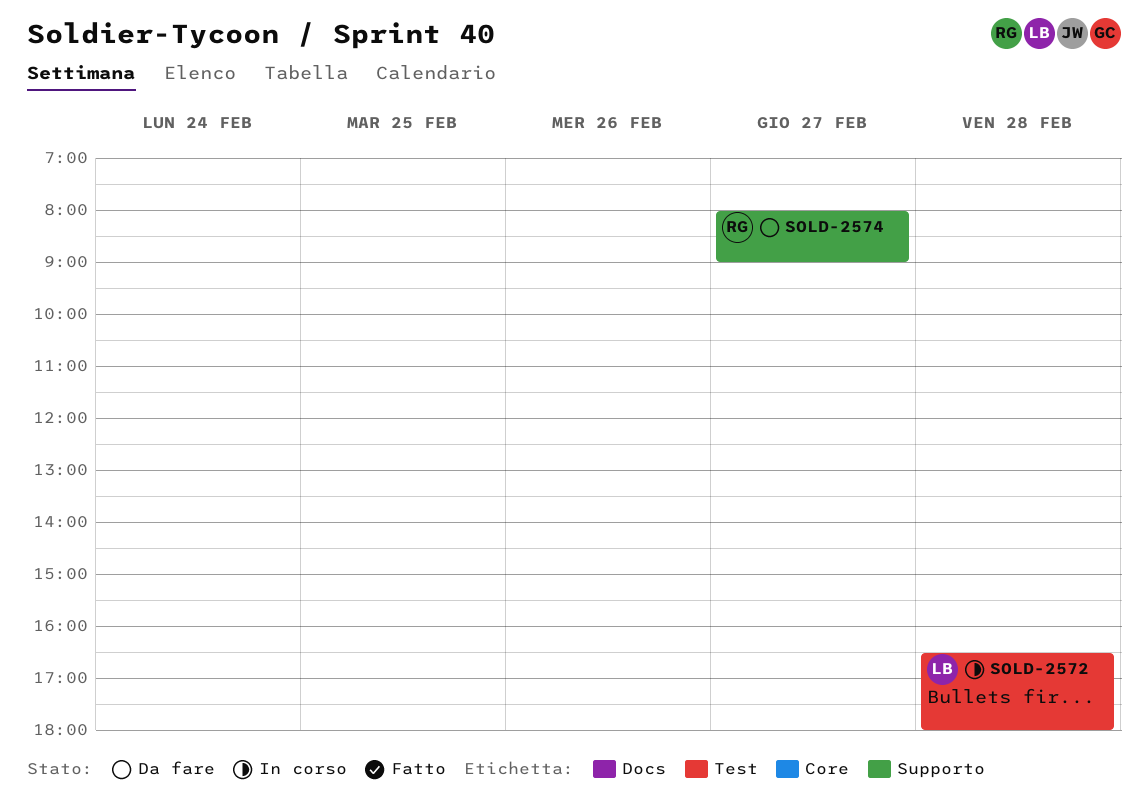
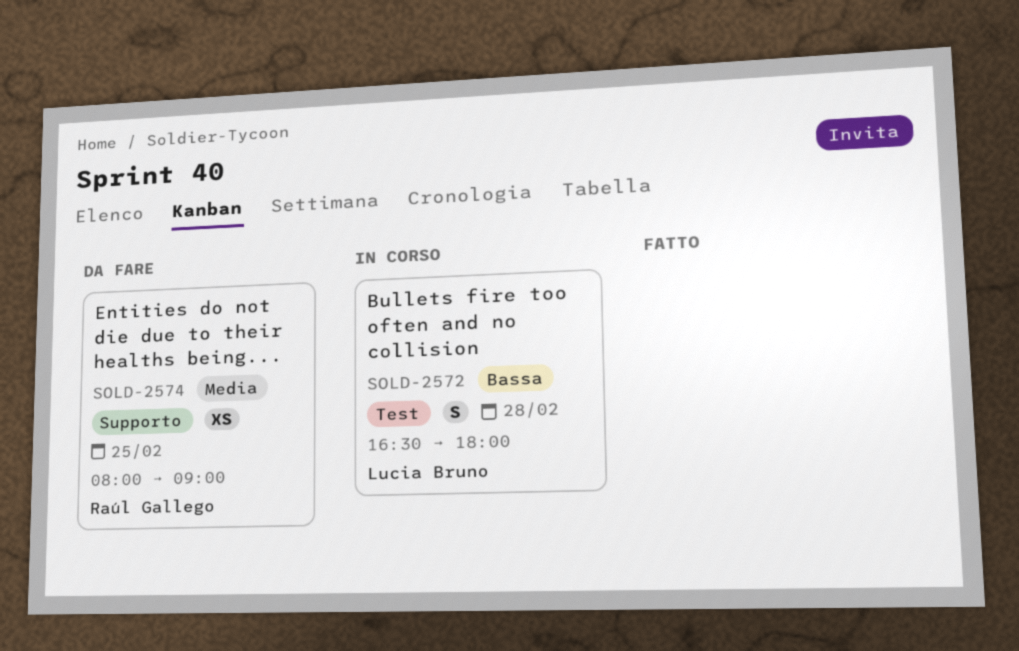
SOLD-2574, day: Feb 27 -> Feb 25

